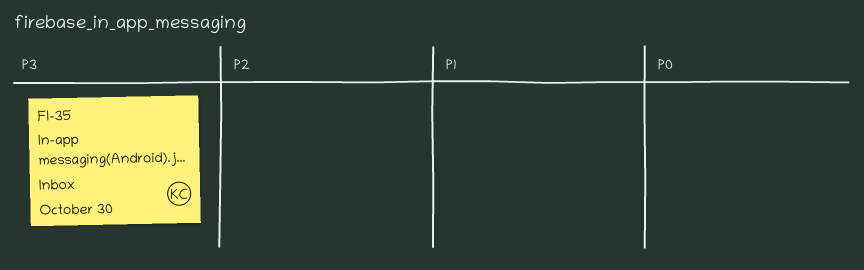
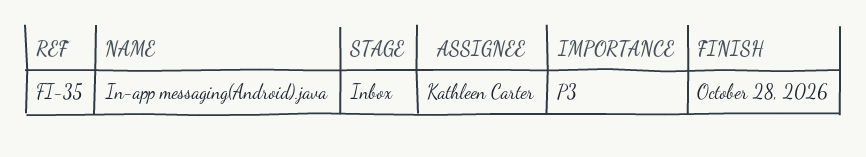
FI-35, due: Oct 30 -> Oct 28

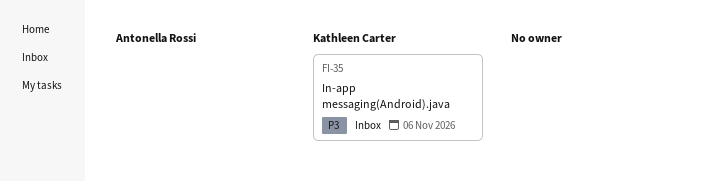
FI-35, due: Oct 28 -> Nov 6

